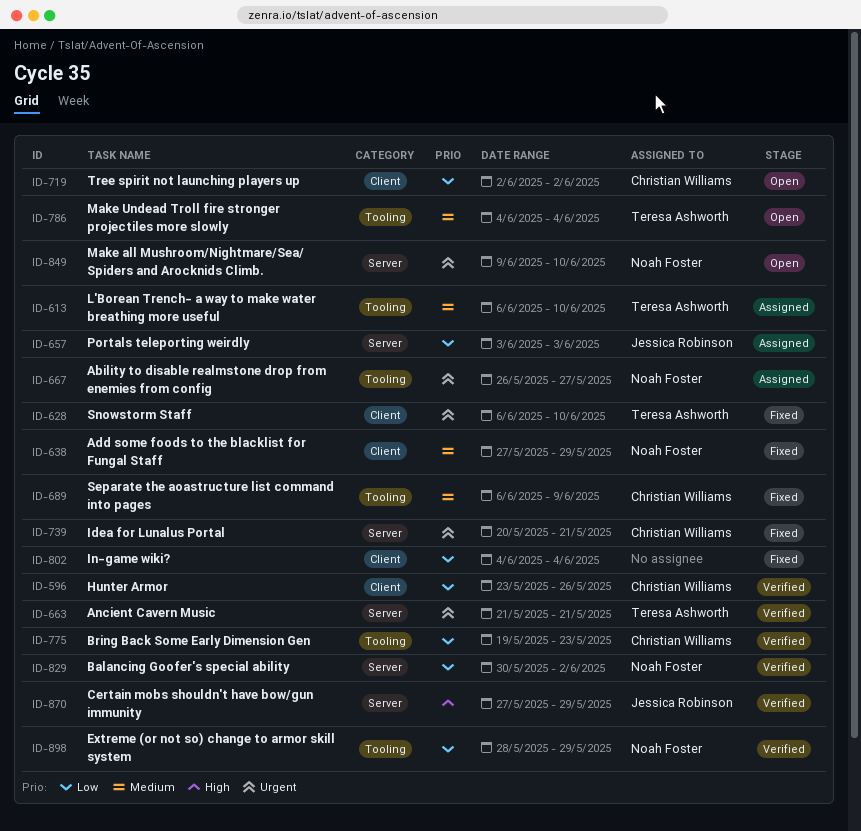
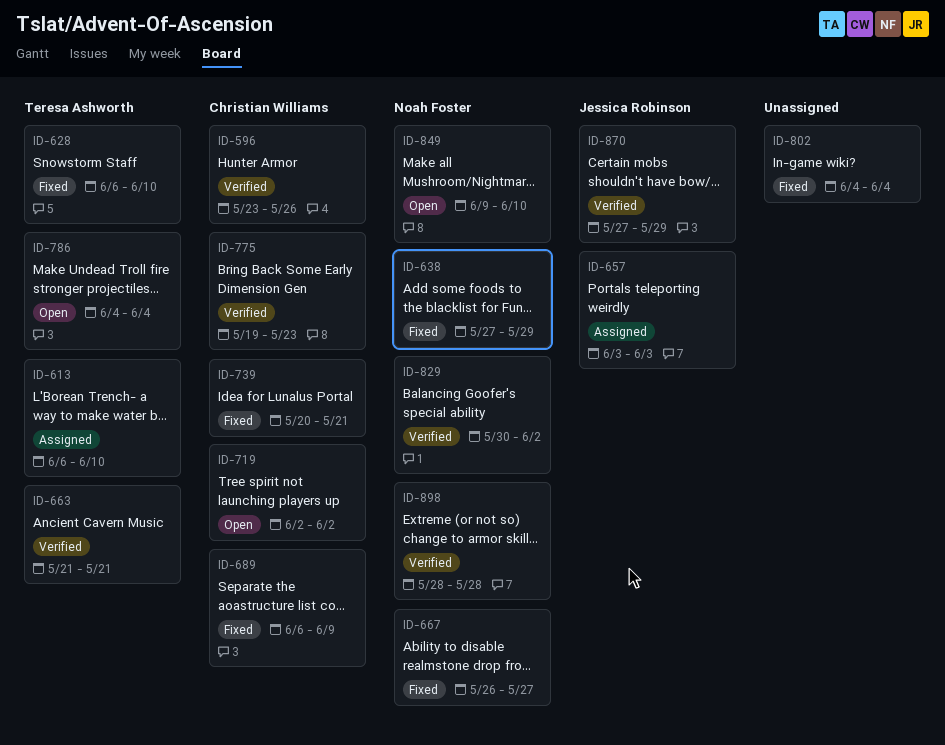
ID-667, status: Assigned -> Fixed
ID-898, due: May 29 -> May 28

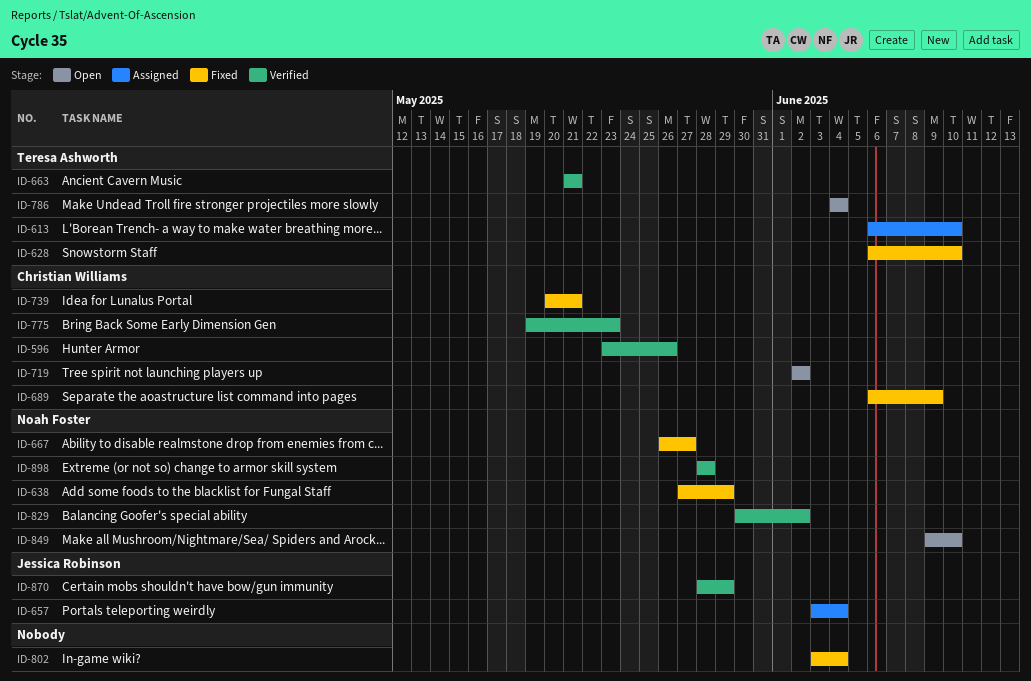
ID-657, due: Jun 3 -> Jun 4
ID-802, start: Jun 4 -> Jun 3
ID-870, start: May 27 -> May 28

